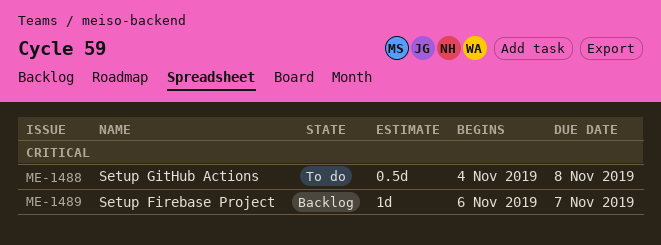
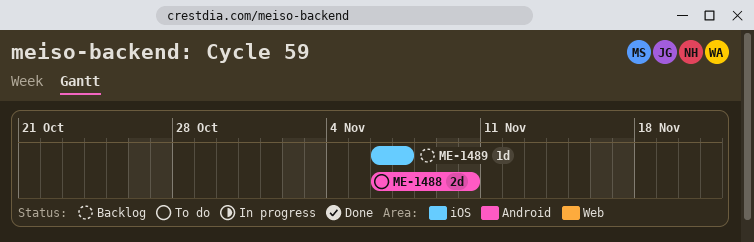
ME-1488, estimate: 0.5d -> 2d
ME-1488, start: Nov 4 -> Nov 6
ME-1488, due: Nov 8 -> Nov 10

